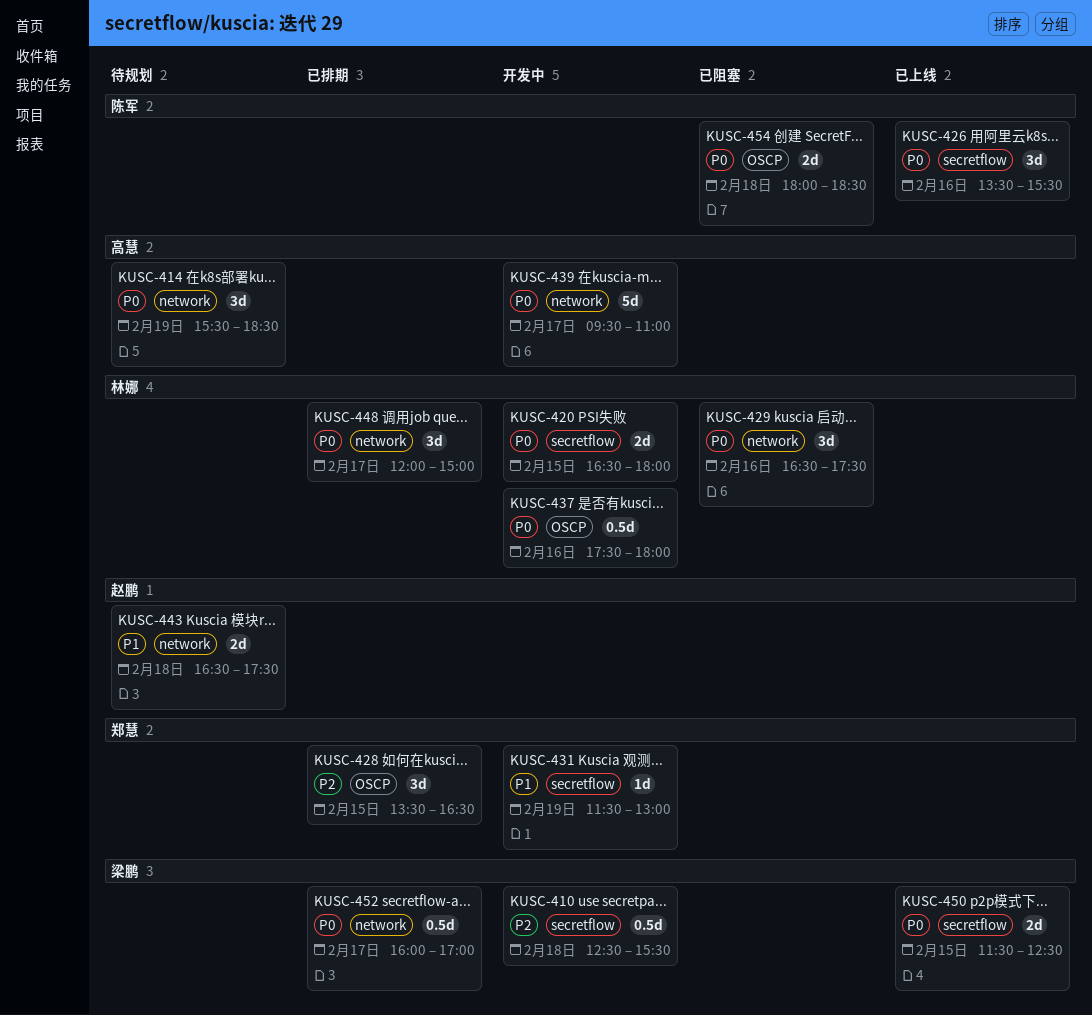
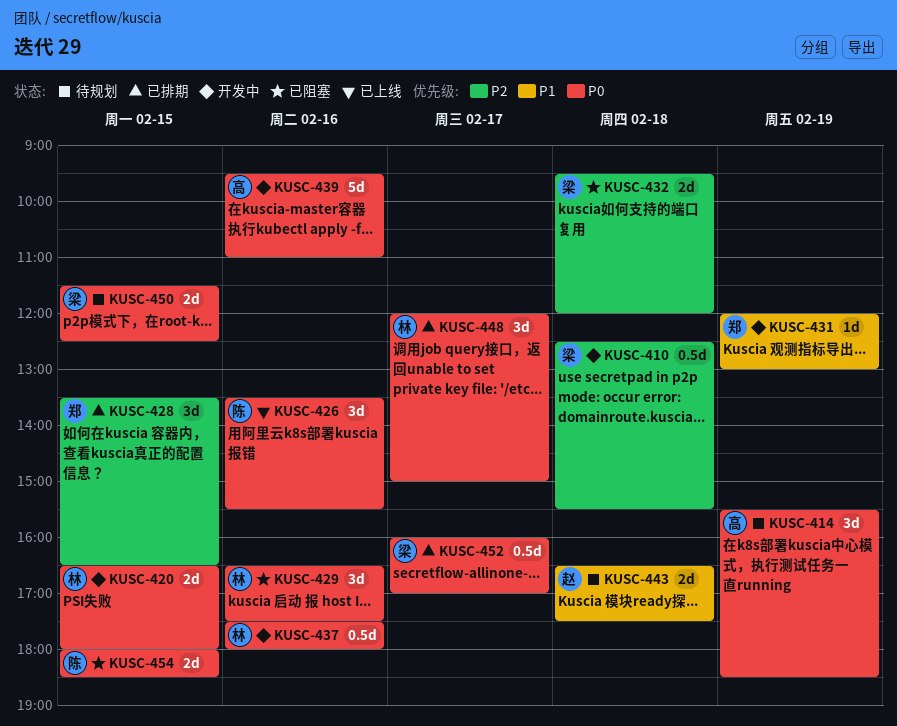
KUSC-431, begins: 11:30 -> 12:00
KUSC-432: none -> present
KUSC-439, day: Feb 17 -> Feb 16
KUSC-450, status: 已上线 -> 待规划
KUSC-454, day: Feb 18 -> Feb 15

